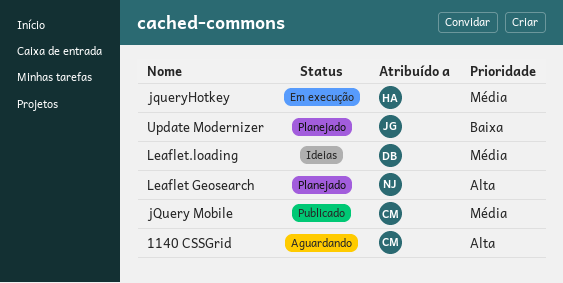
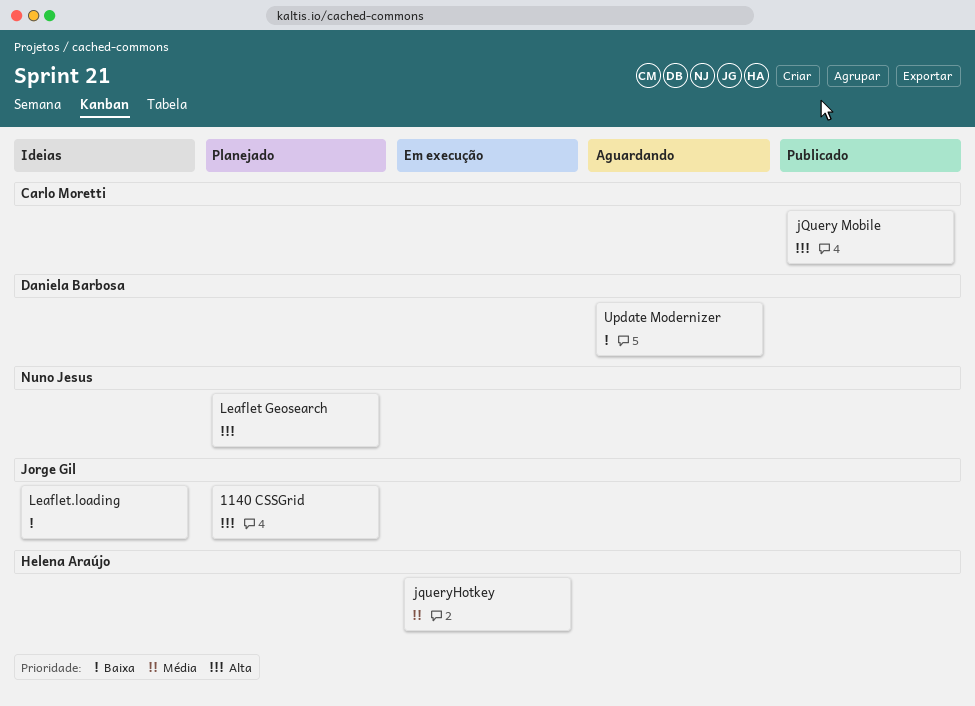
1140 CSSGrid, status: Aguardando -> Planejado
1140 CSSGrid, owner: Carlo Moretti -> Jorge Gil
jQuery Mobile, priority: Média -> Alta
Leaflet.loading, owner: Daniela Barbosa -> Jorge Gil
Leaflet.loading, priority: Média -> Baixa
Update Modernizer, status: Planejado -> Aguardando
Update Modernizer, owner: Jorge Gil -> Daniela Barbosa

